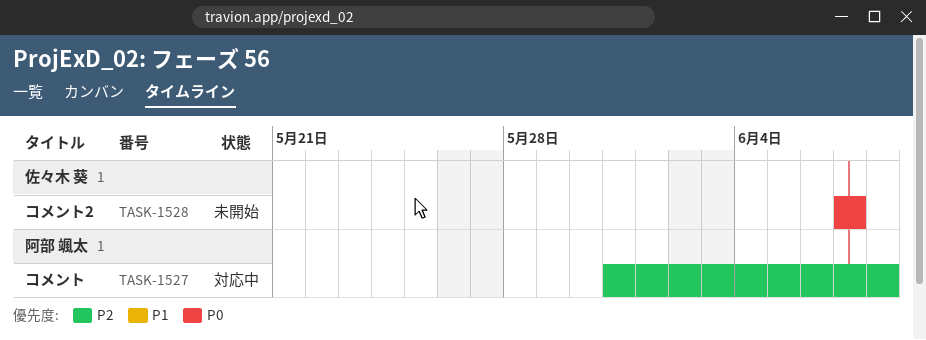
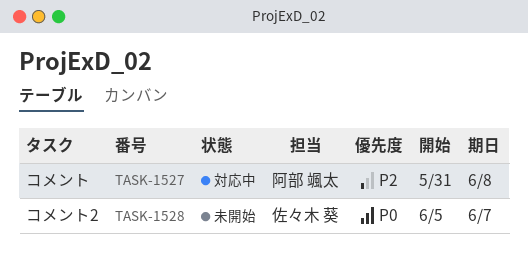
TASK-1528, start: Jun 7 -> Jun 5

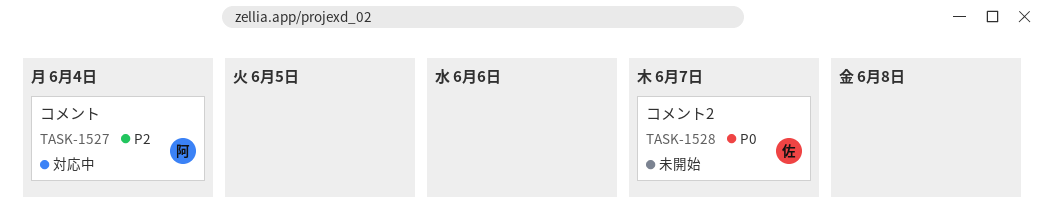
TASK-1527, due: Jun 8 -> Jun 4

